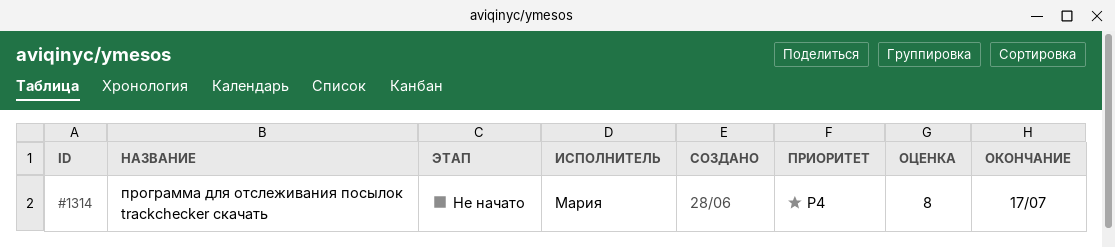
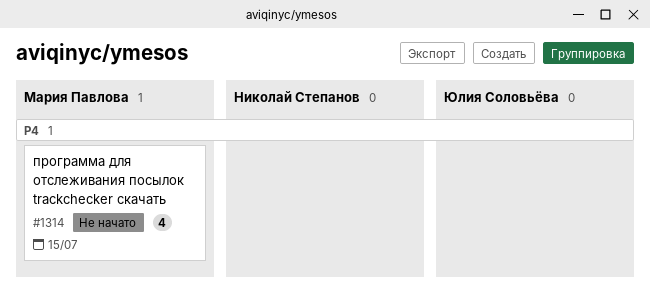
#1314, estimate: 8 -> 4
#1314, due: Jul 17 -> Jul 15

